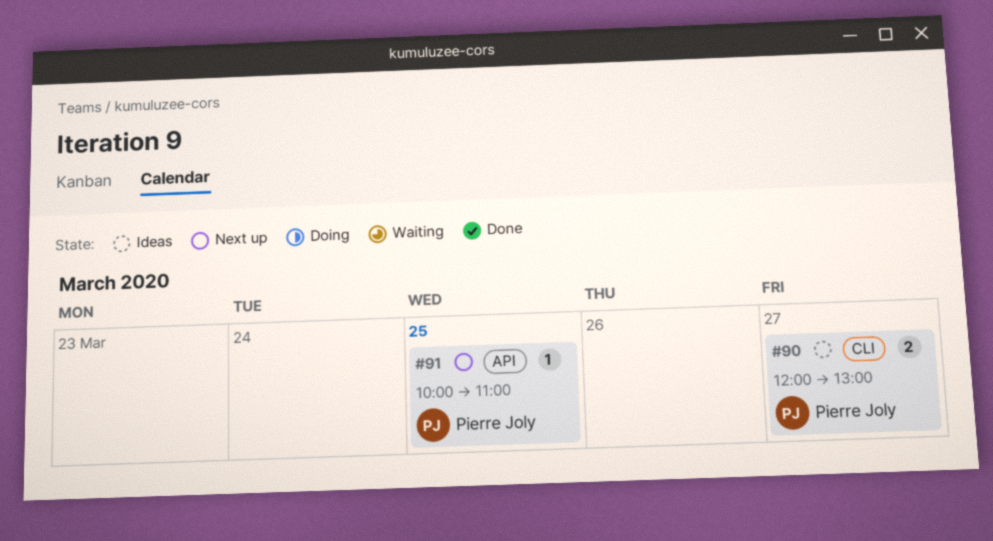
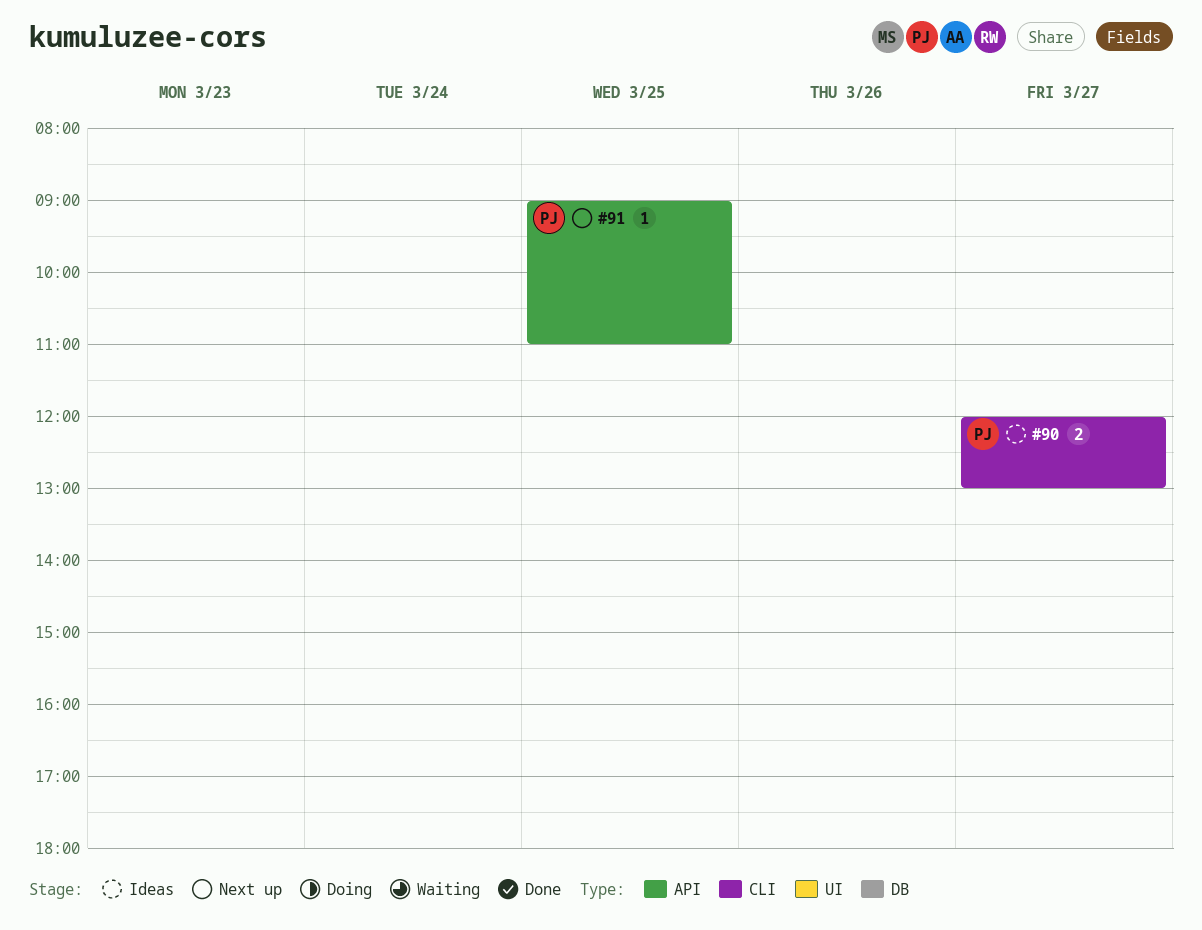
#91, begins: 10:00 -> 09:00

